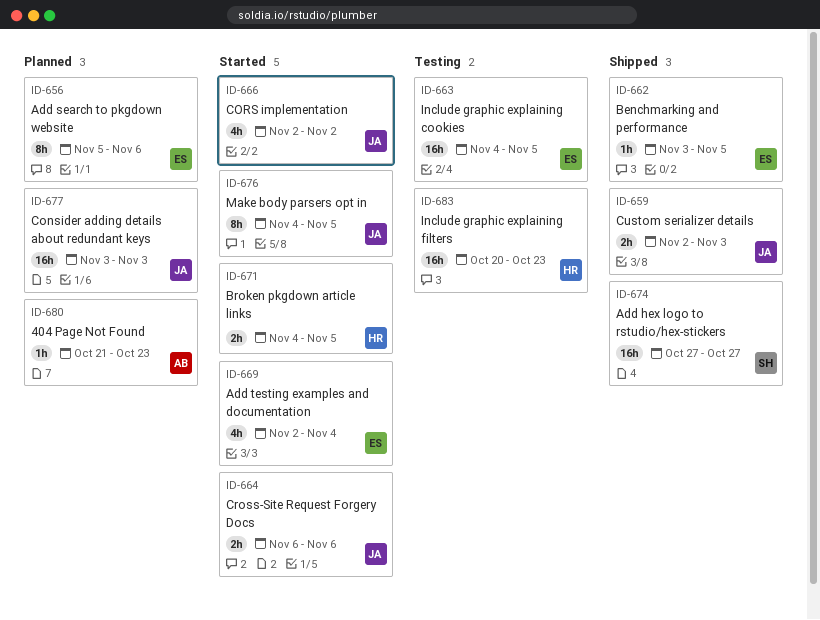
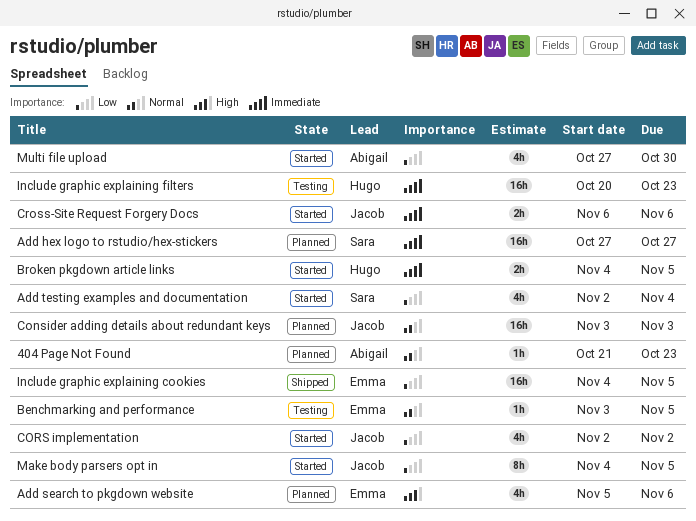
Add hex logo to rstudio/hex-stickers, status: Shipped -> Planned
Add search to pkgdown website, estimate: 8h -> 4h
Add testing examples and documentation, owner: Emma -> Sara
Benchmarking and performance, status: Shipped -> Testing
Custom serializer details: present -> none
Include graphic explaining cookies, status: Testing -> Shipped
Multi file upload: none -> present

